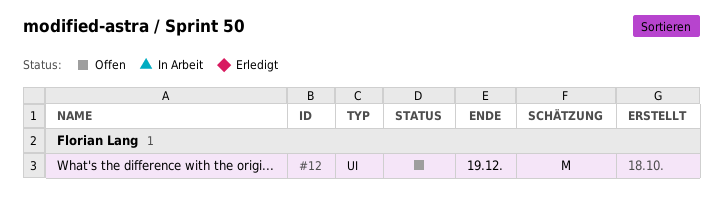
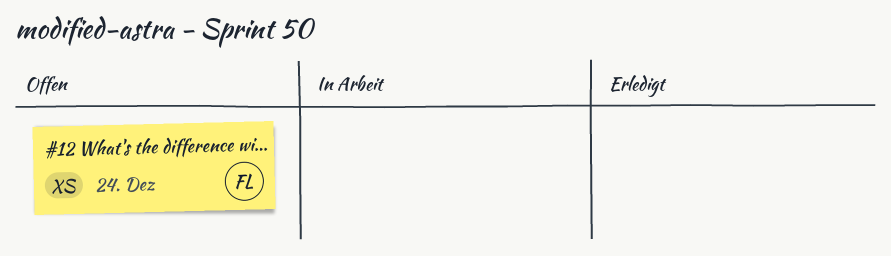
#12, estimate: M -> XS
#12, due: Dec 19 -> Dec 24

